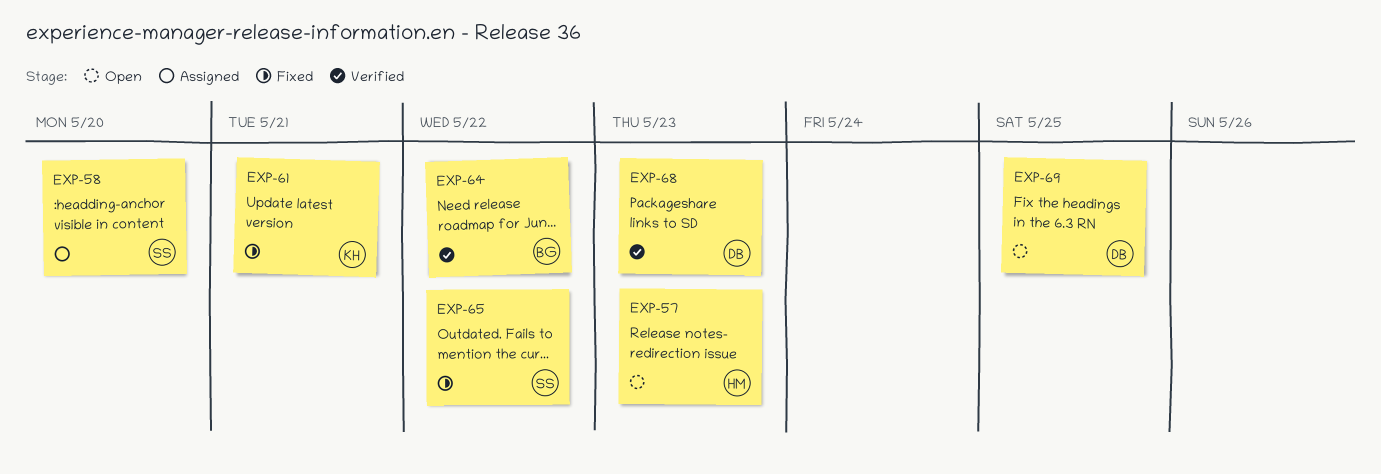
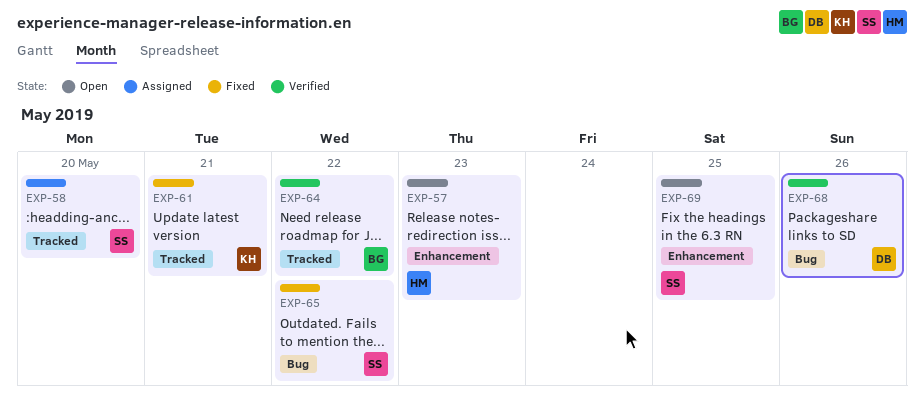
EXP-68, due: May 23 -> May 26
EXP-69, owner: DB -> SS

